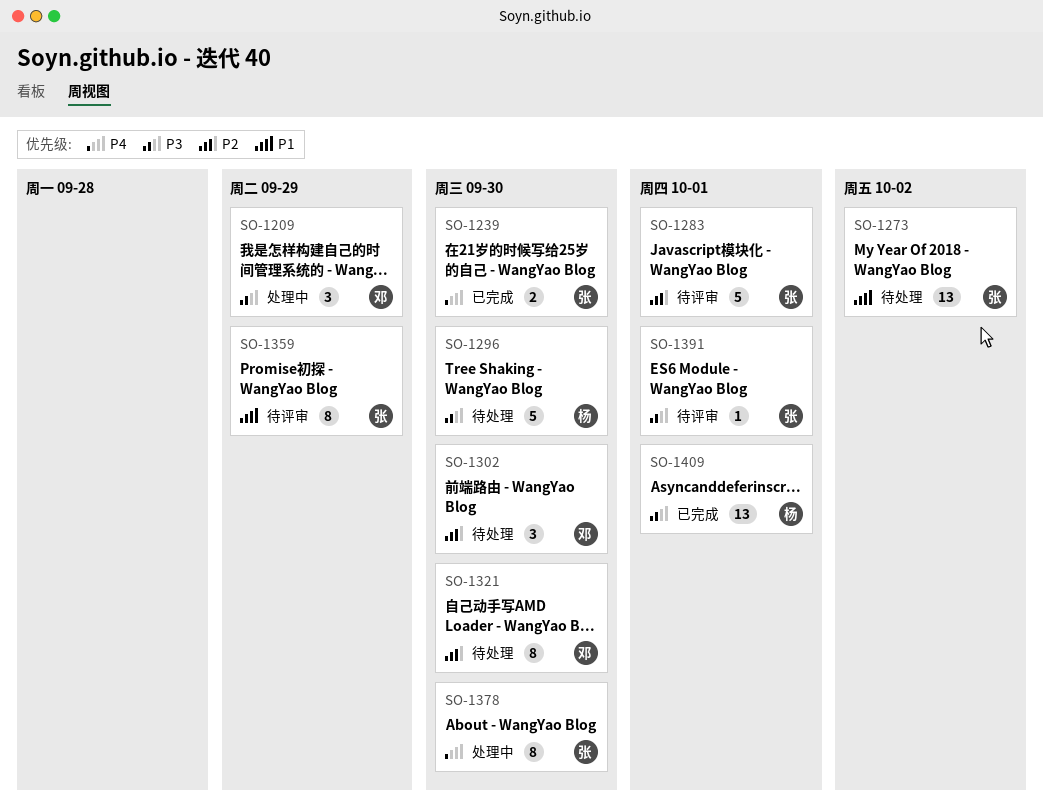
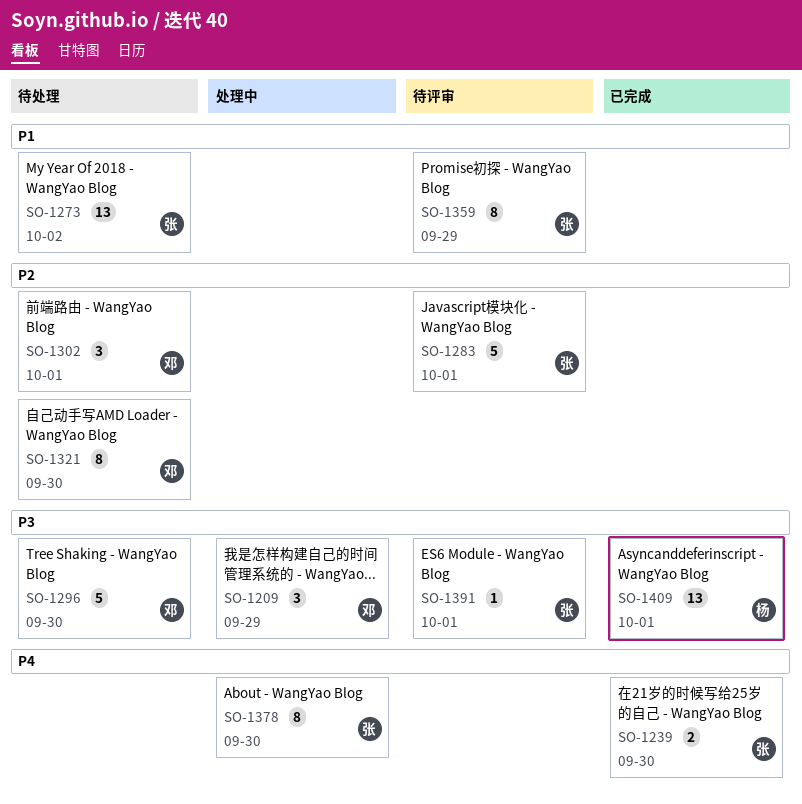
SO-1296, owner: 杨 -> 邓
SO-1302, due: Sep 30 -> Oct 1

